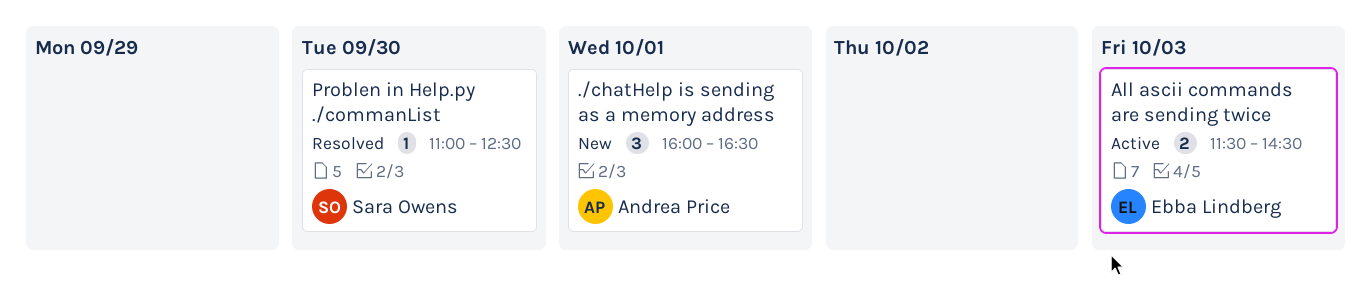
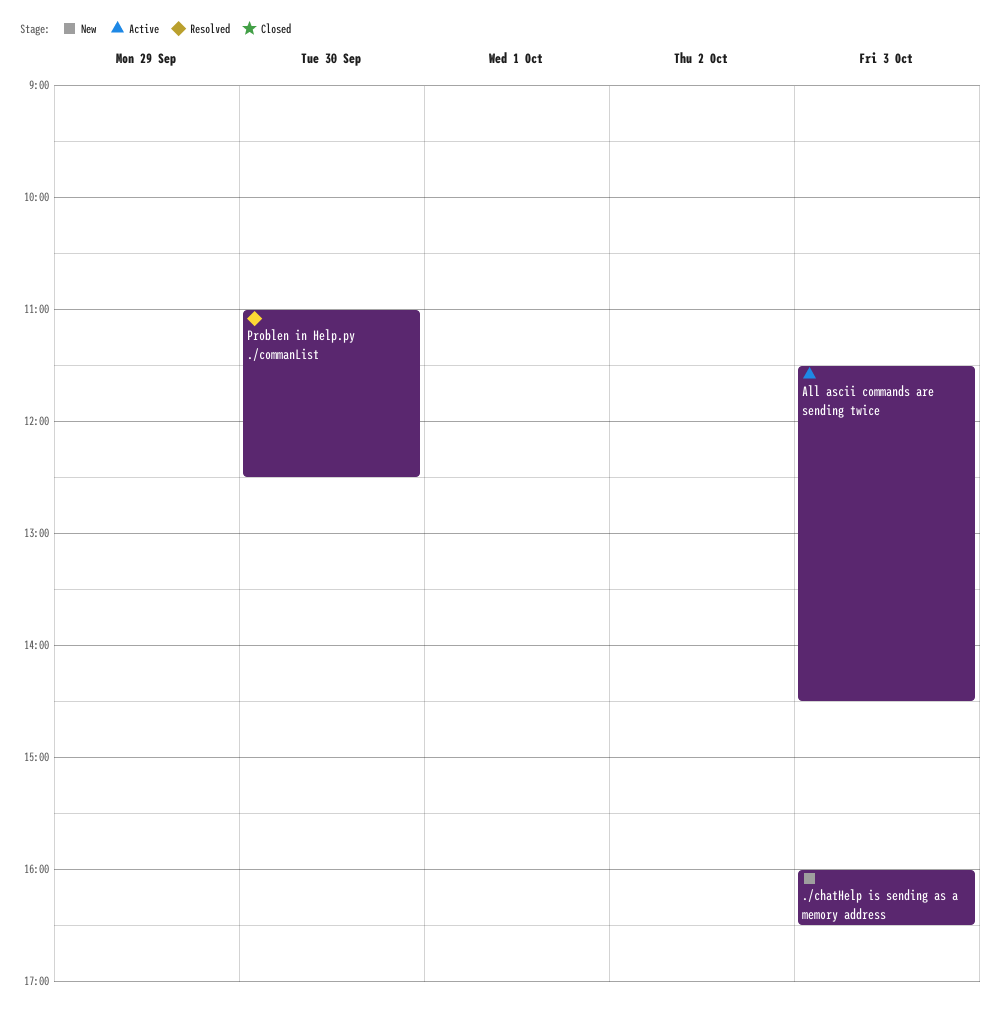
./chatHelp is sending as a memory address, day: Oct 1 -> Oct 3

